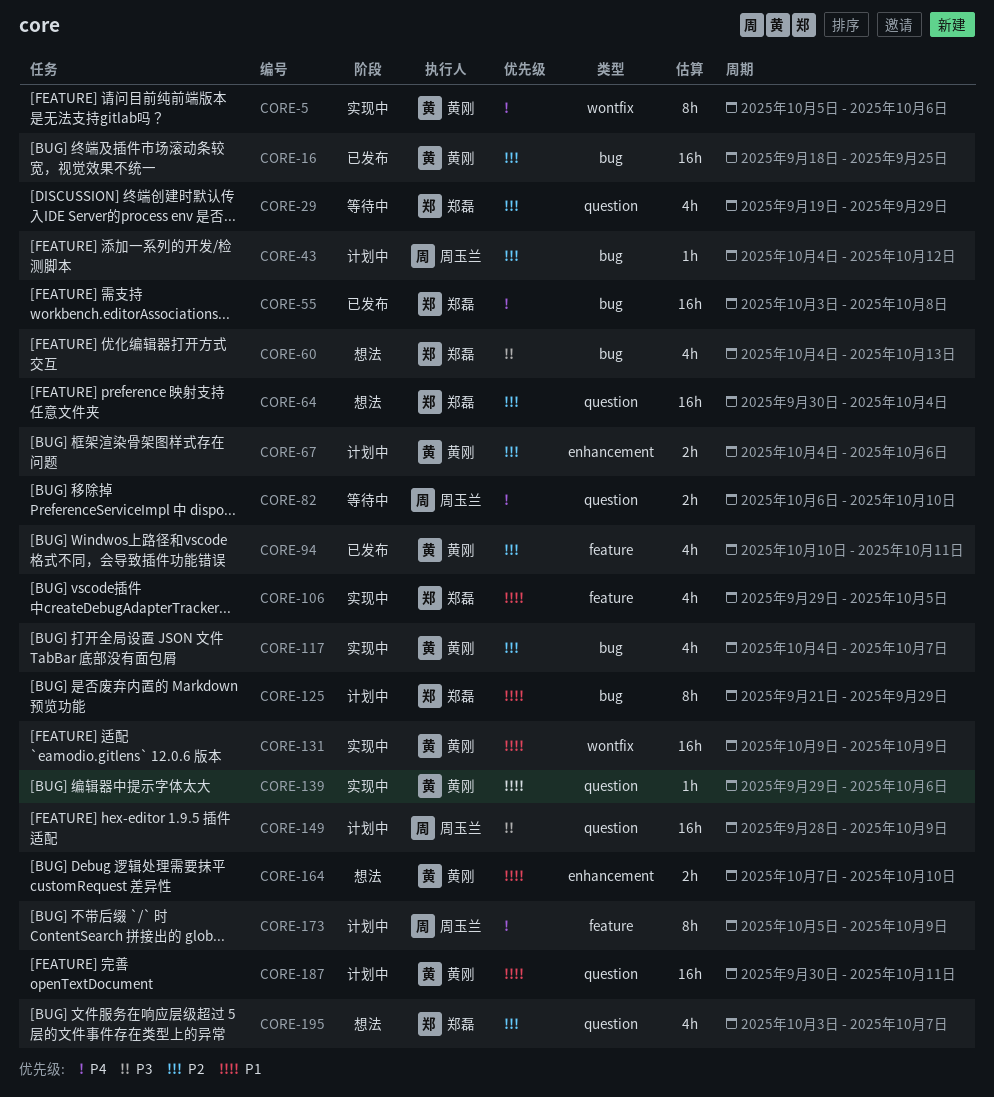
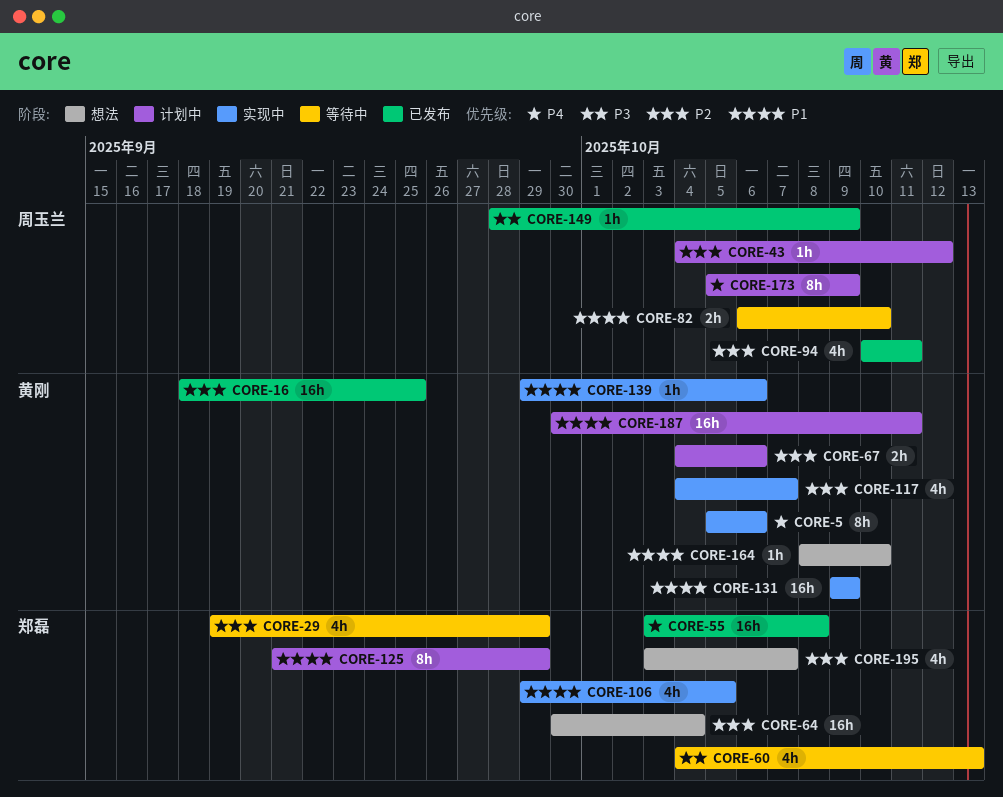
CORE-60, status: 想法 -> 等待中
CORE-82, priority: P4 -> P1
CORE-94, owner: 黄刚 -> 周玉兰
CORE-149, status: 计划中 -> 已发布
CORE-149, estimate: 16h -> 1h
CORE-164, estimate: 2h -> 1h
CORE-164, start: Oct 7 -> Oct 8

